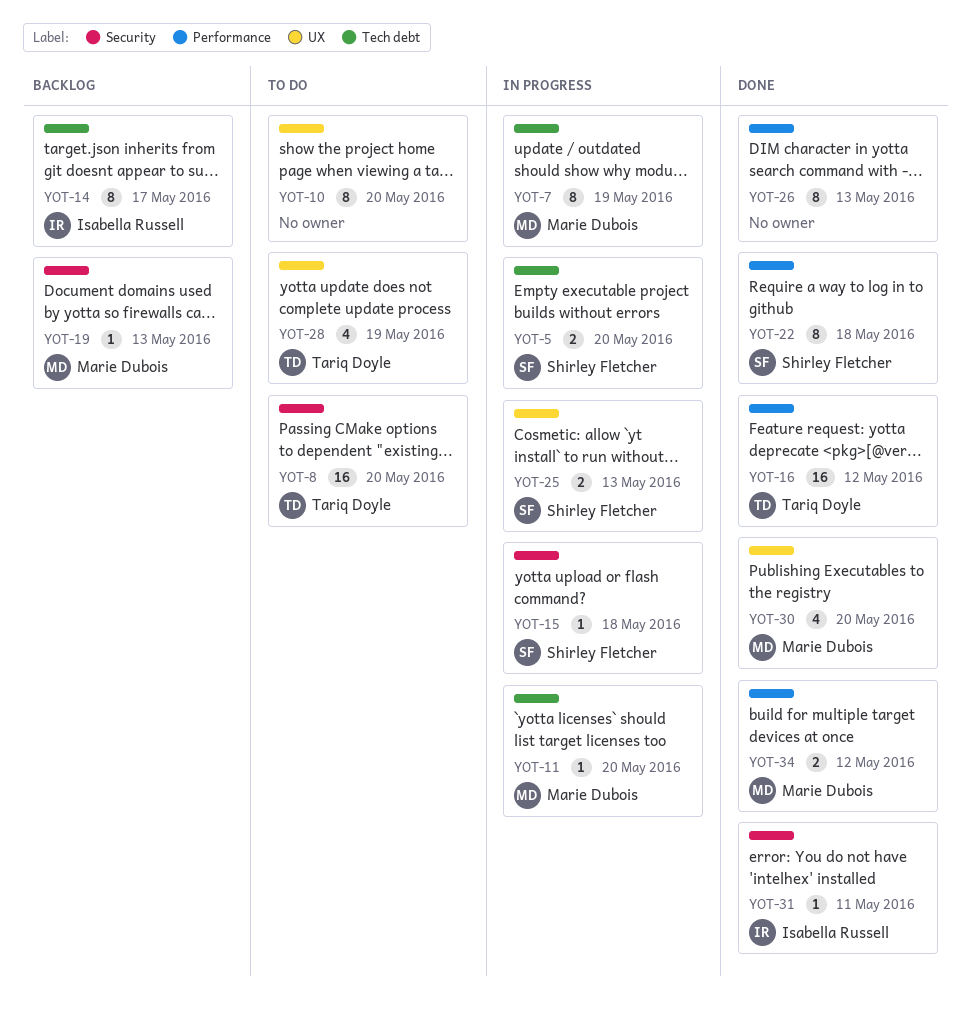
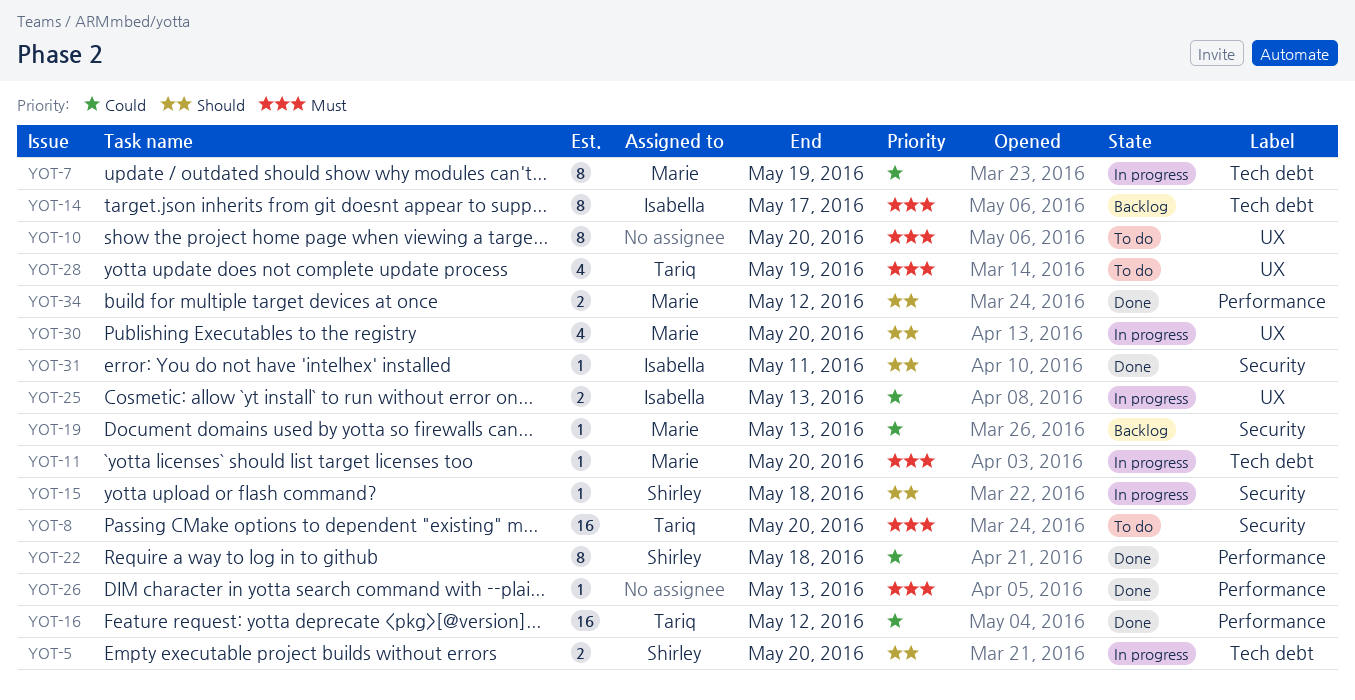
YOT-25, owner: Shirley Fletcher -> Isabella Russell
YOT-26, estimate: 8 -> 1
YOT-30, status: Done -> In progress

